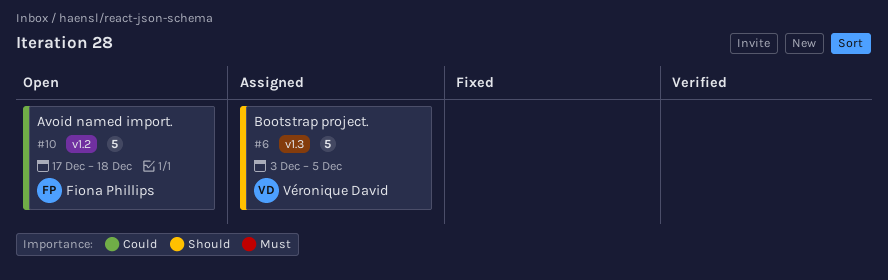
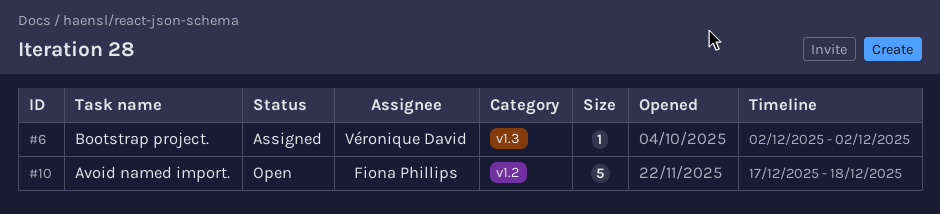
#6, estimate: 5 -> 1
#6, start: Dec 3 -> Dec 2
#6, due: Dec 5 -> Dec 2

